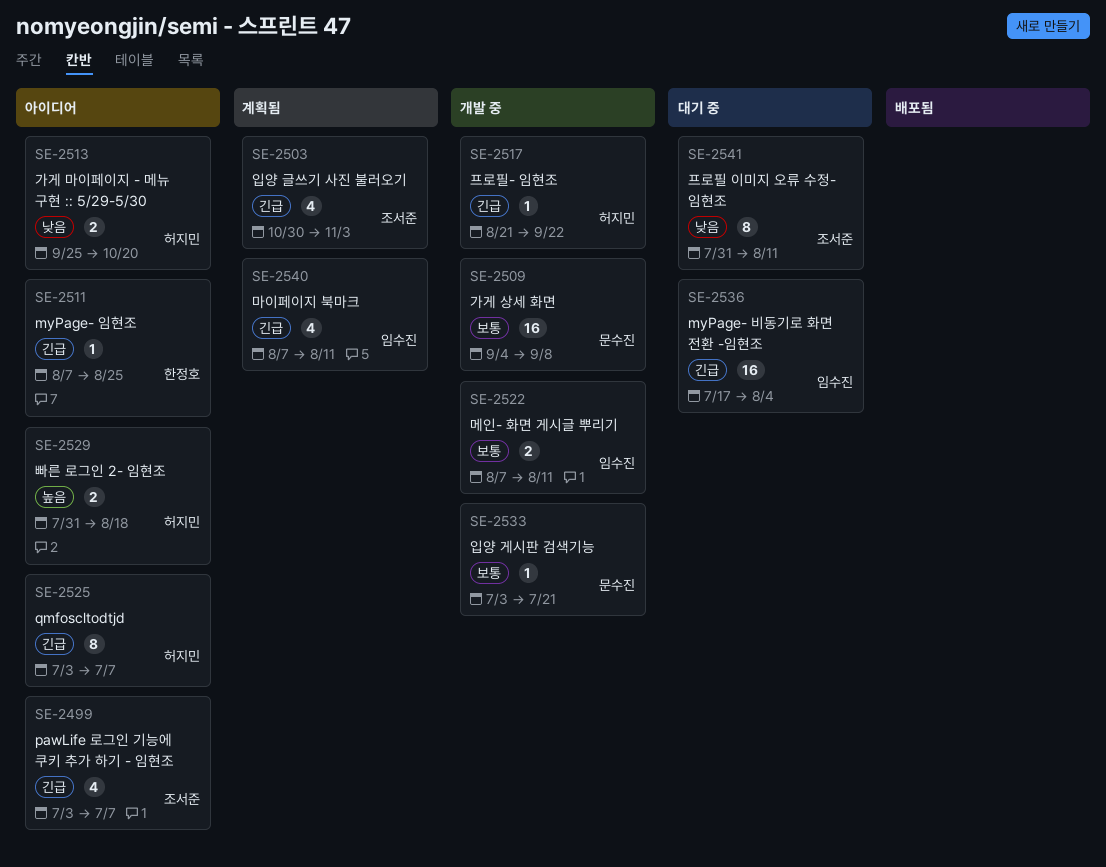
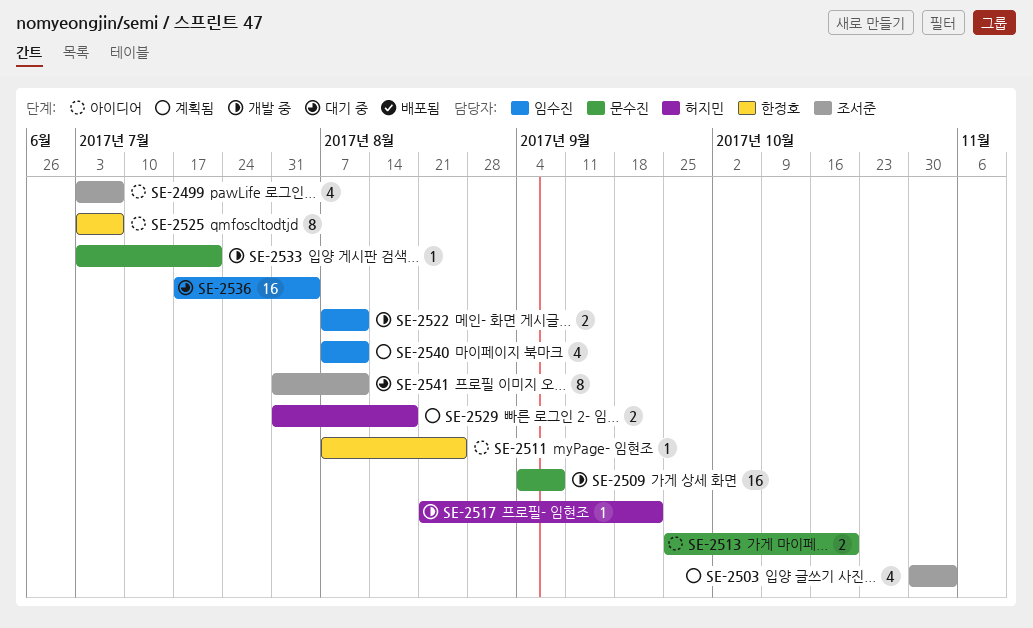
SE-2513, owner: 허지민 -> 문수진
SE-2525, owner: 허지민 -> 한정호
SE-2529, status: 아이디어 -> 계획됨

